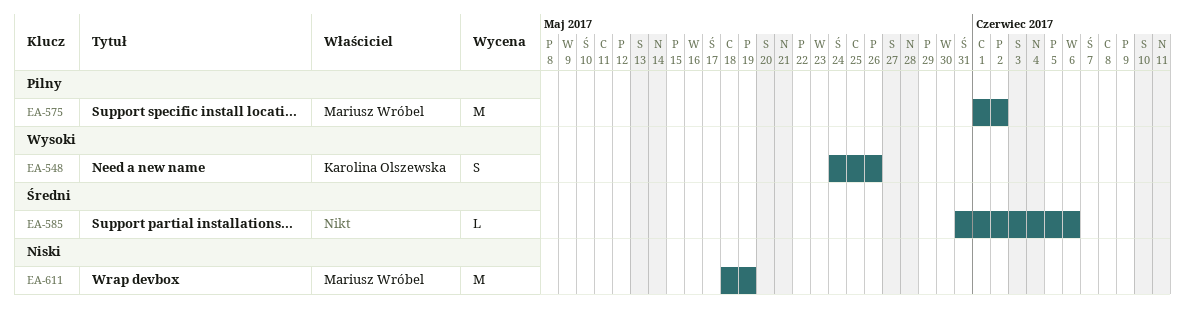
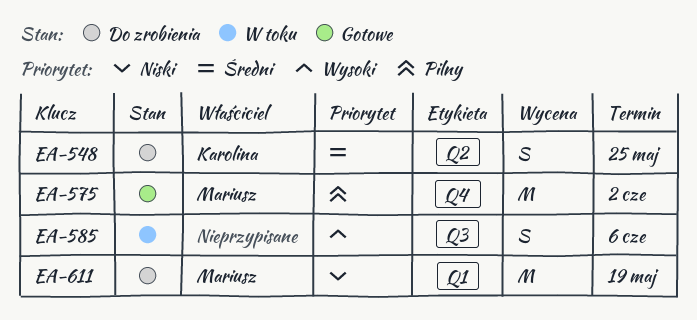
EA-548, priority: Wysoki -> Średni
EA-548, due: May 26 -> May 25
EA-585, priority: Średni -> Wysoki
EA-585, estimate: L -> S

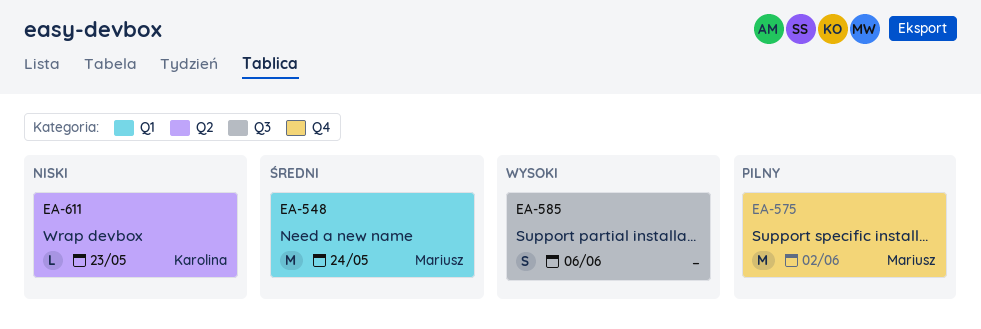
EA-548, owner: Karolina -> Mariusz
EA-548, label: Q2 -> Q1
EA-548, estimate: S -> M
EA-548, due: May 25 -> May 24
EA-611, owner: Mariusz -> Karolina
EA-611, label: Q1 -> Q2
EA-611, estimate: M -> L
EA-611, due: May 19 -> May 23

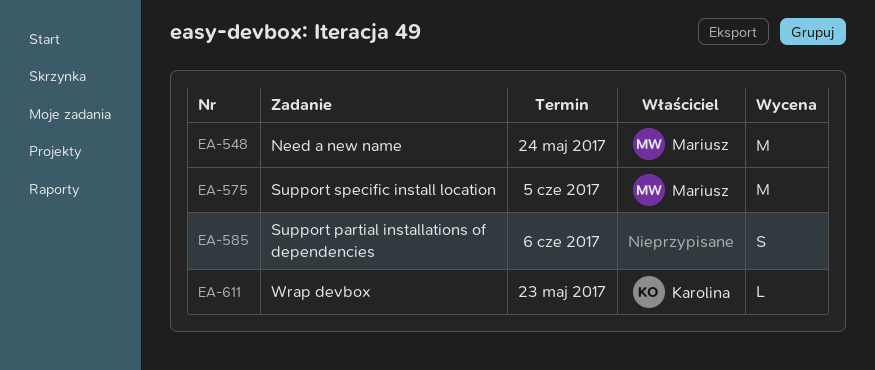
EA-575, due: Jun 2 -> Jun 5

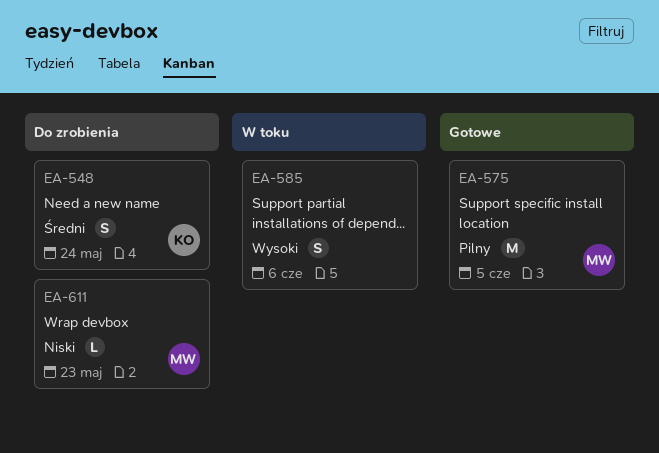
EA-548, owner: Mariusz -> Karolina
EA-548, estimate: M -> S
EA-611, owner: Karolina -> Mariusz

